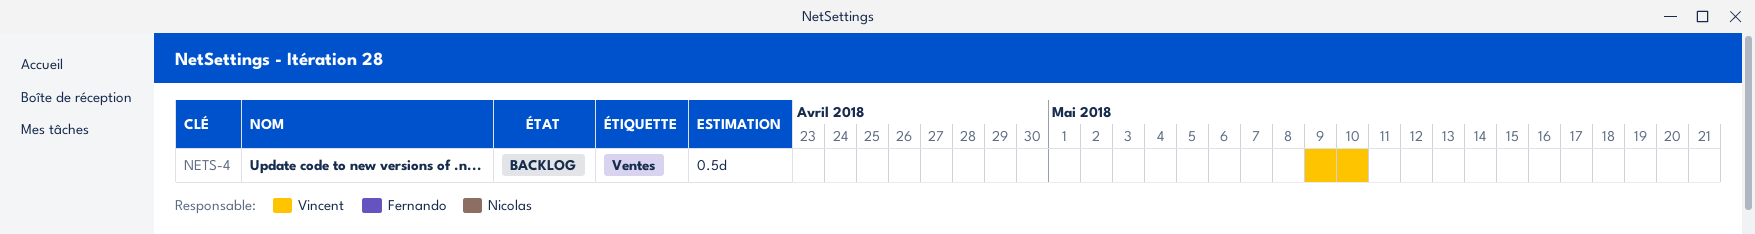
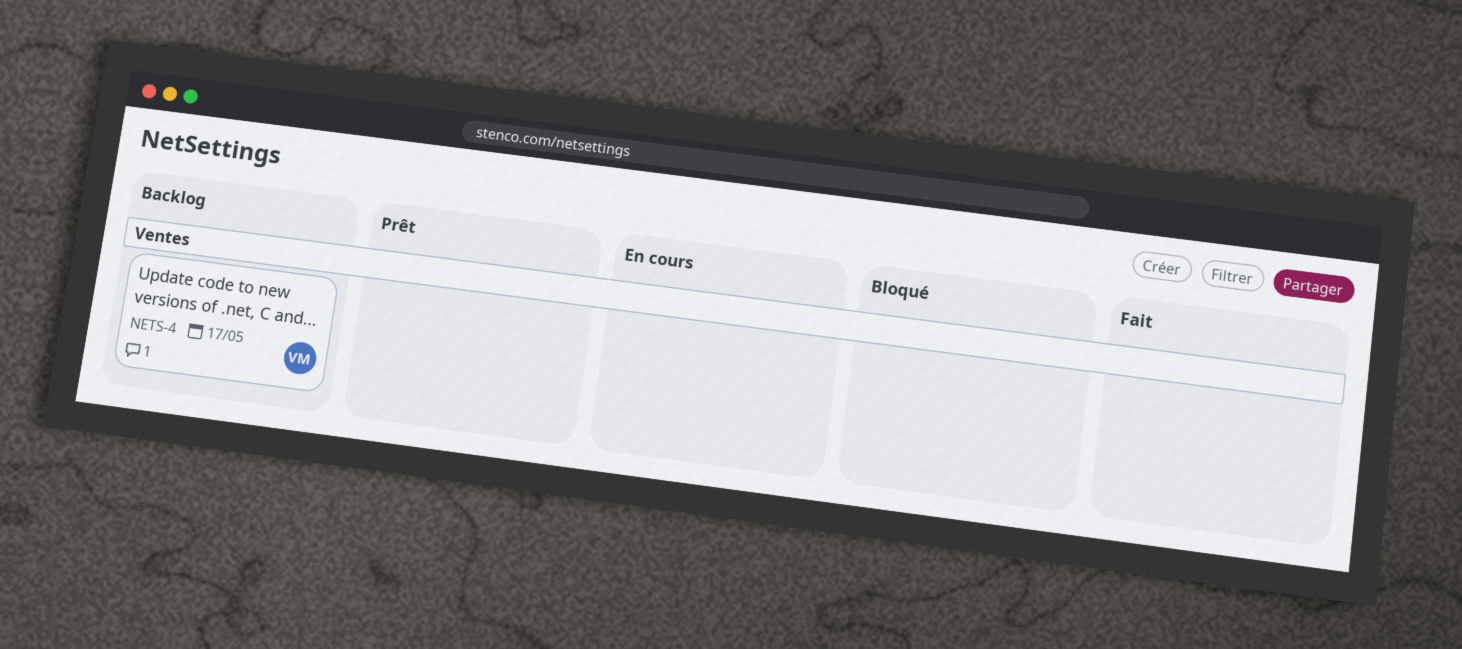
NETS-4, due: May 10 -> May 17

